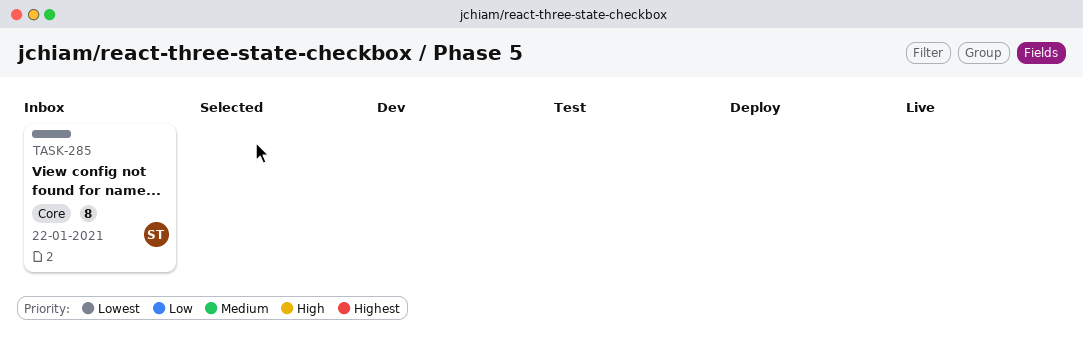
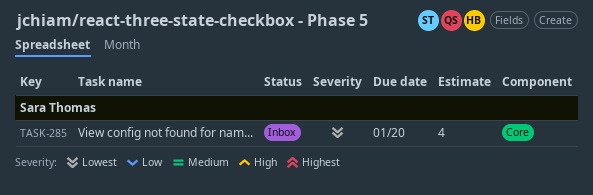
TASK-285, estimate: 8 -> 4
TASK-285, due: Jan 22 -> Jan 20

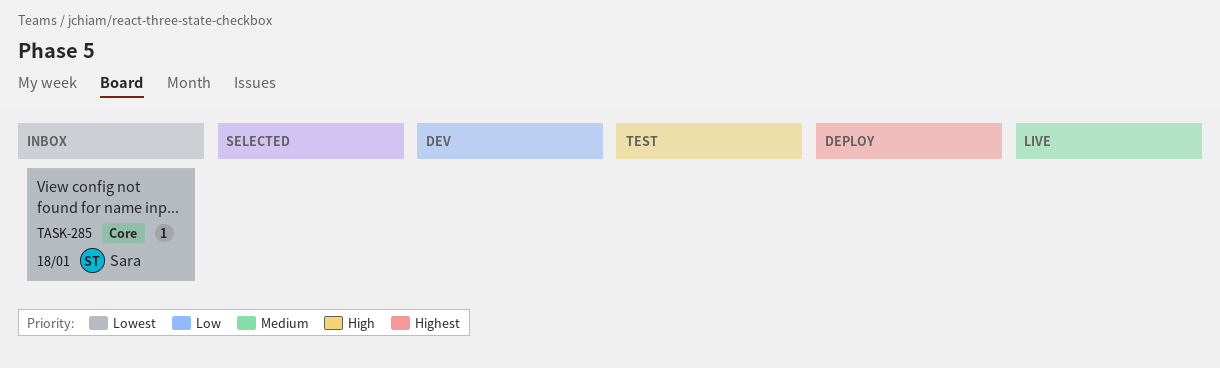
TASK-285, estimate: 4 -> 1
TASK-285, due: Jan 20 -> Jan 18

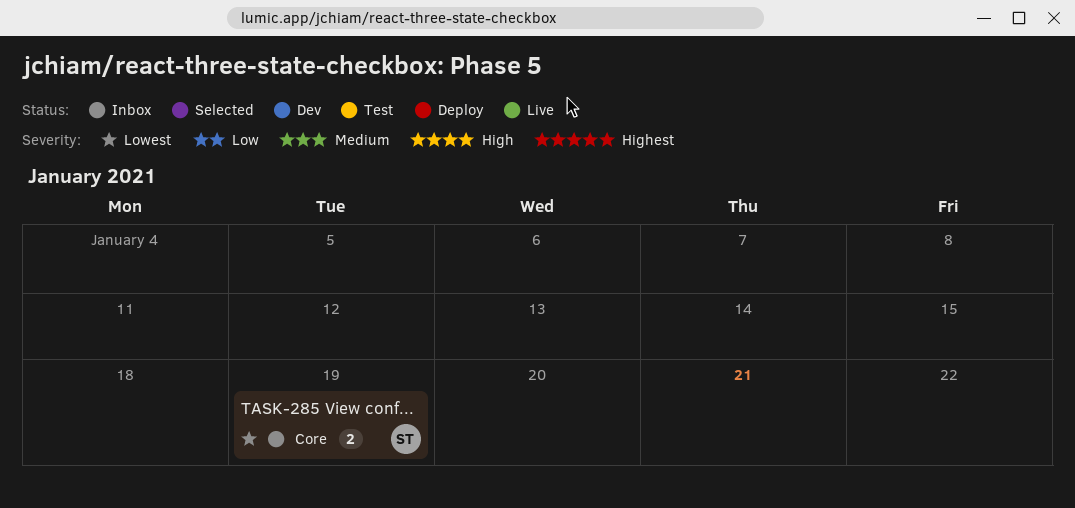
TASK-285, estimate: 1 -> 2
TASK-285, due: Jan 18 -> Jan 19

